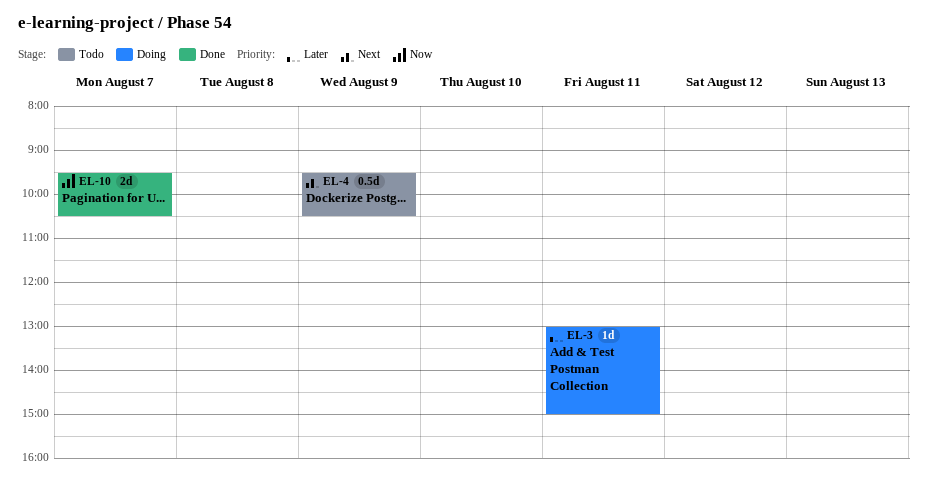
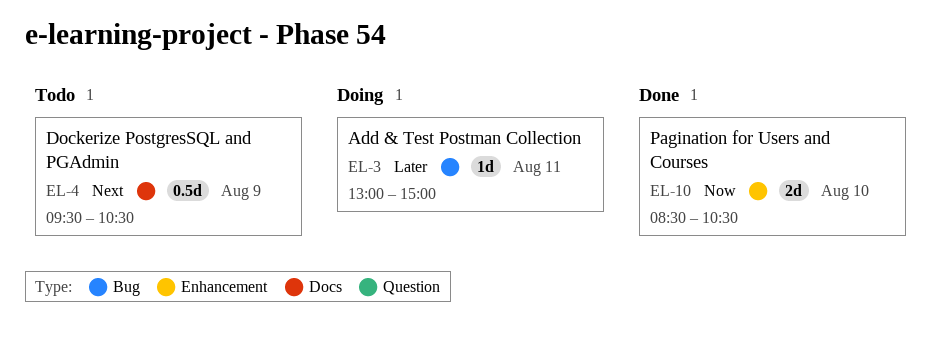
EL-10, day: Aug 7 -> Aug 10
EL-10, begins: 09:30 -> 08:30

